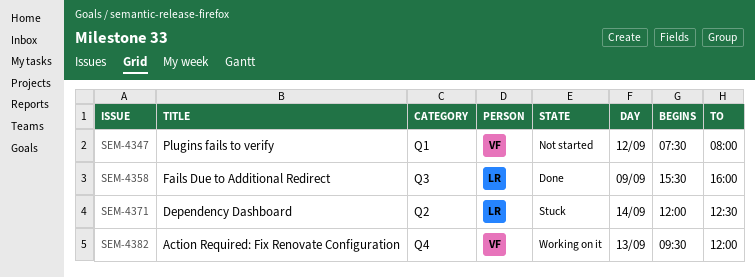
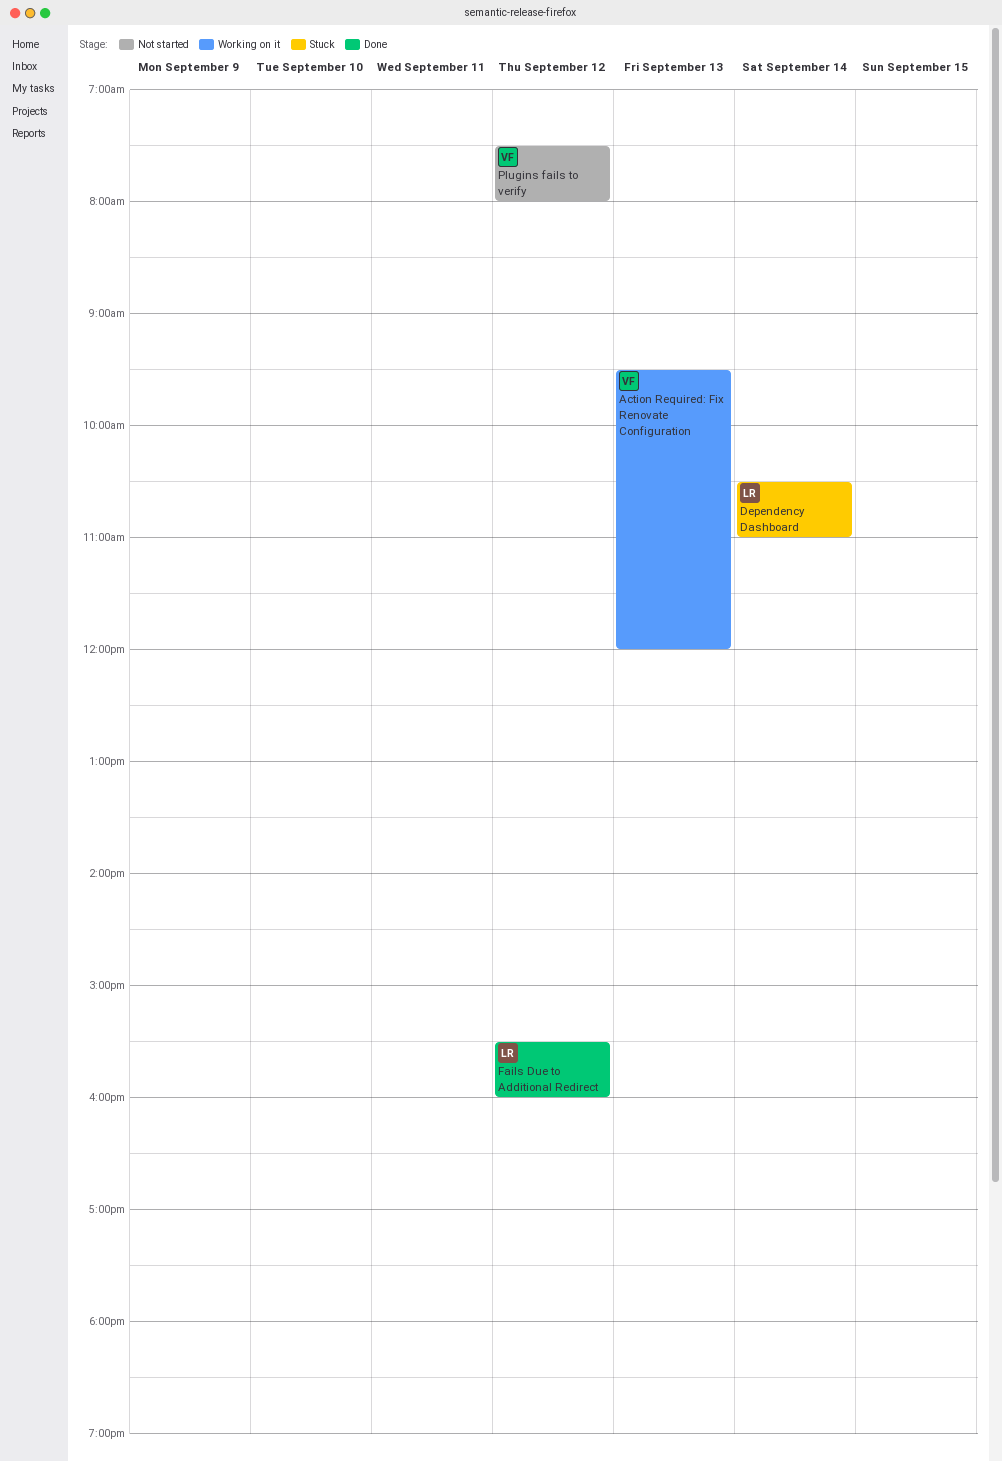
Dependency Dashboard, begins: 12:00 -> 10:30
Dependency Dashboard, ends: 12:30 -> 11:00
Fails Due to Additional Redirect, day: Sep 9 -> Sep 12

